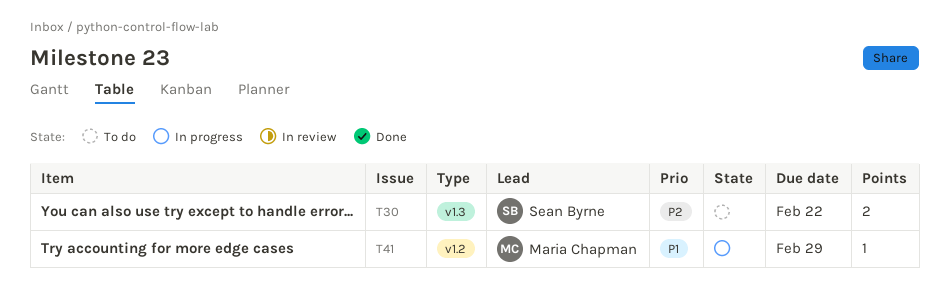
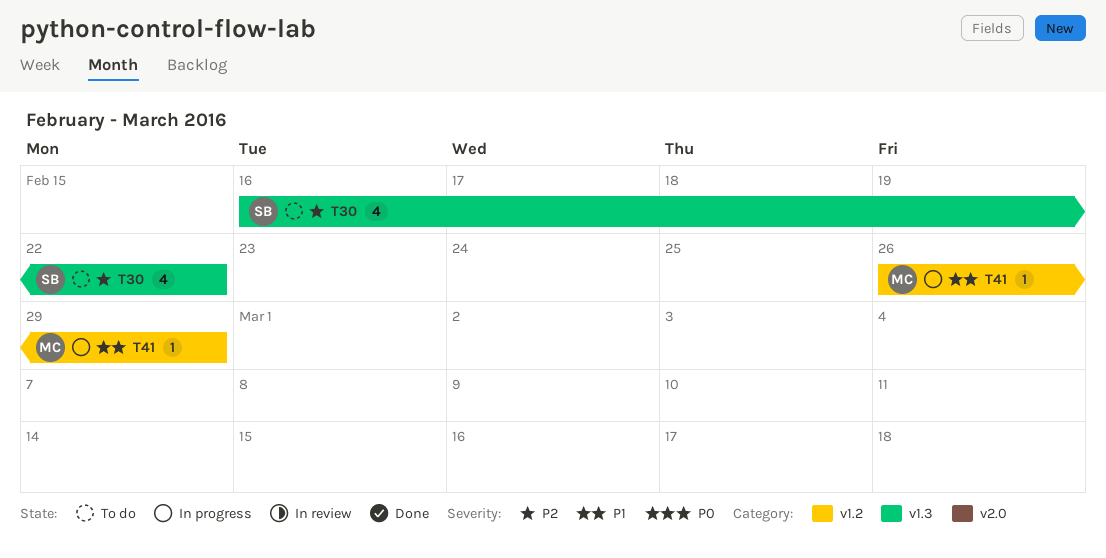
T30, estimate: 2 -> 4

